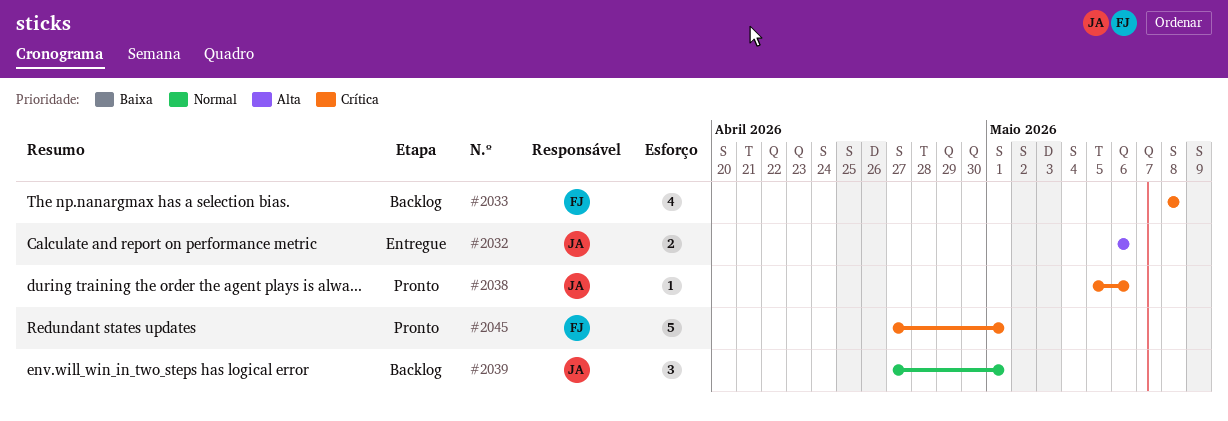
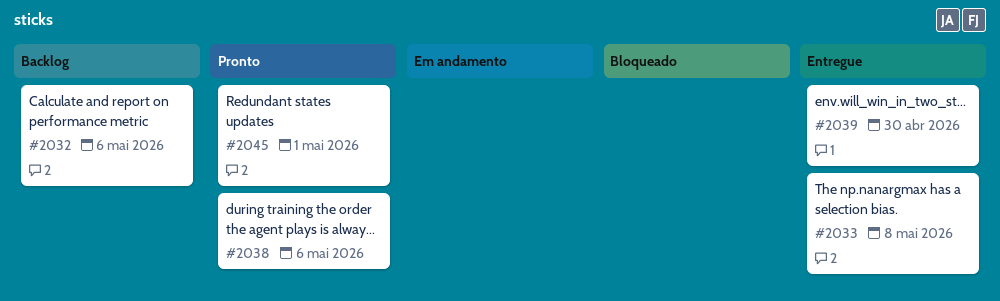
#2032, status: Entregue -> Backlog
#2033, status: Backlog -> Entregue
#2039, status: Backlog -> Entregue
#2039, due: May 1 -> Apr 30

